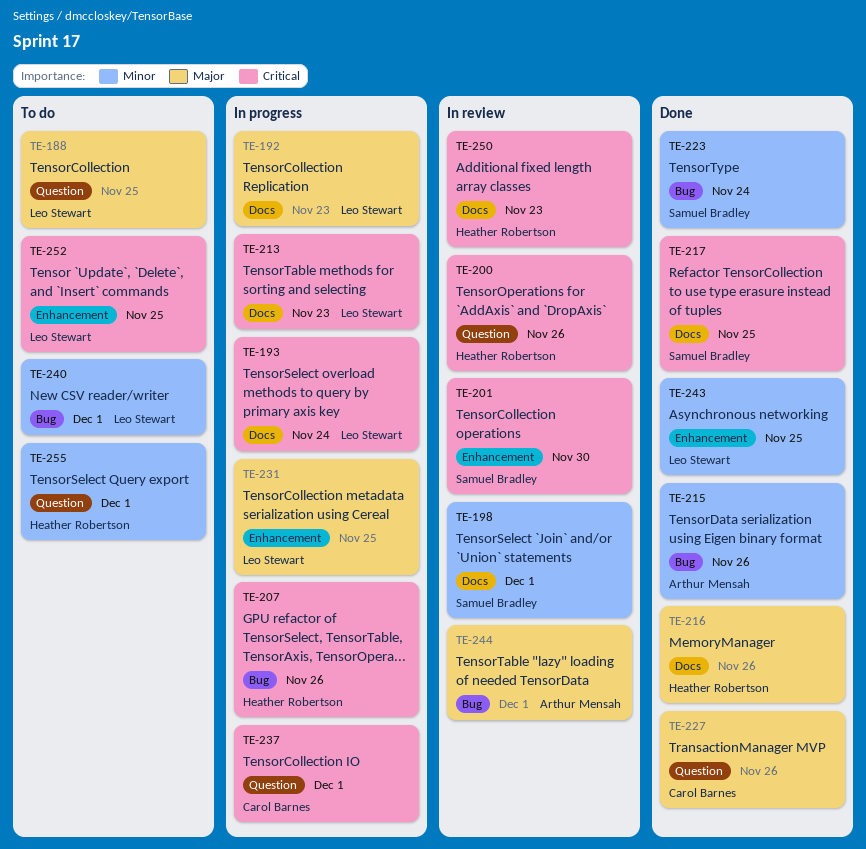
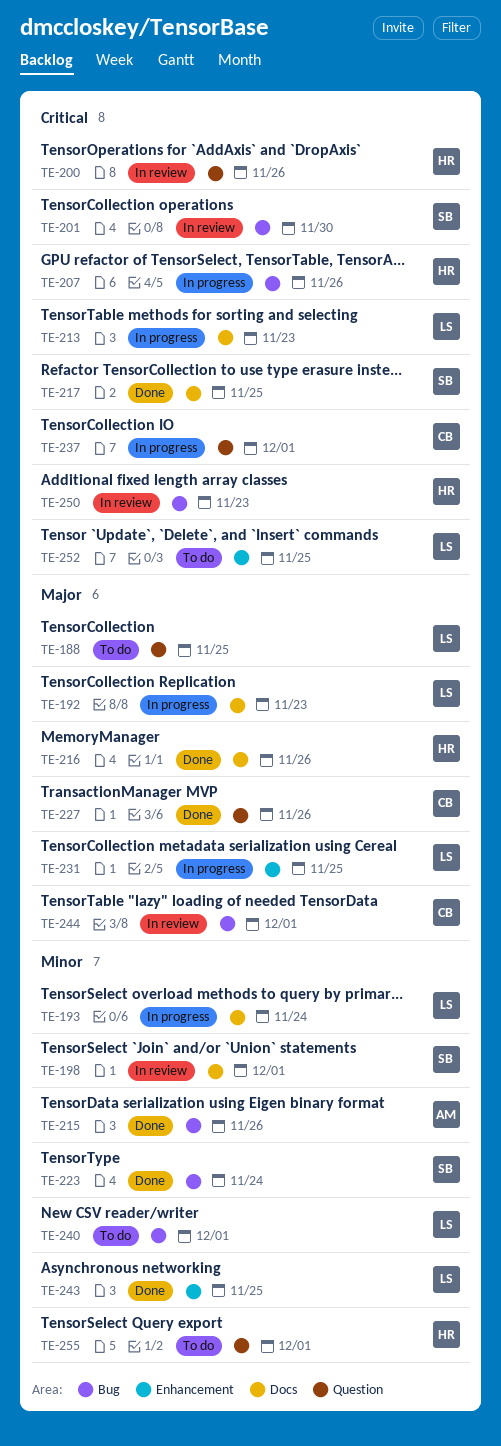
TE-193, priority: Critical -> Minor
TE-201, label: Enhancement -> Bug
TE-244, owner: Arthur Mensah -> Carol Barnes
TE-250, label: Docs -> Bug

